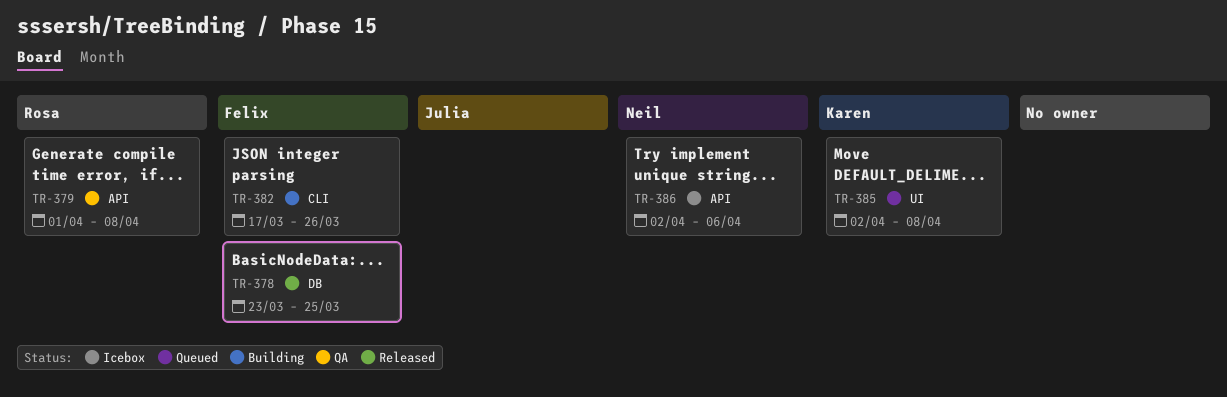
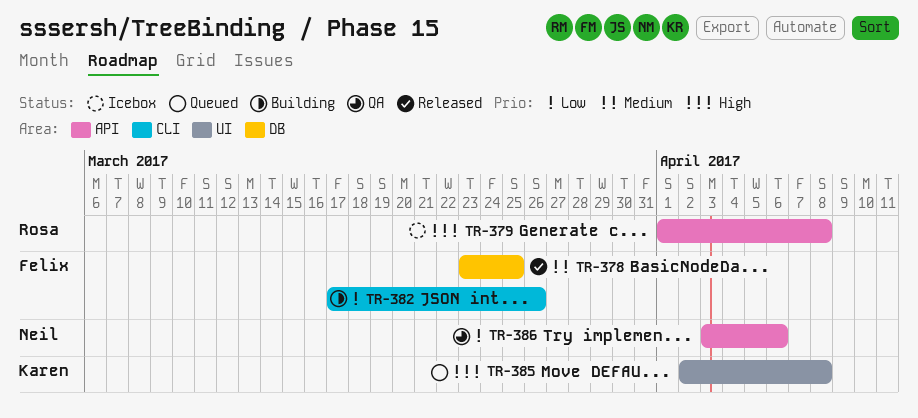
TR-379, status: QA -> Icebox
TR-386, status: Icebox -> QA
TR-386, start: Apr 2 -> Apr 3

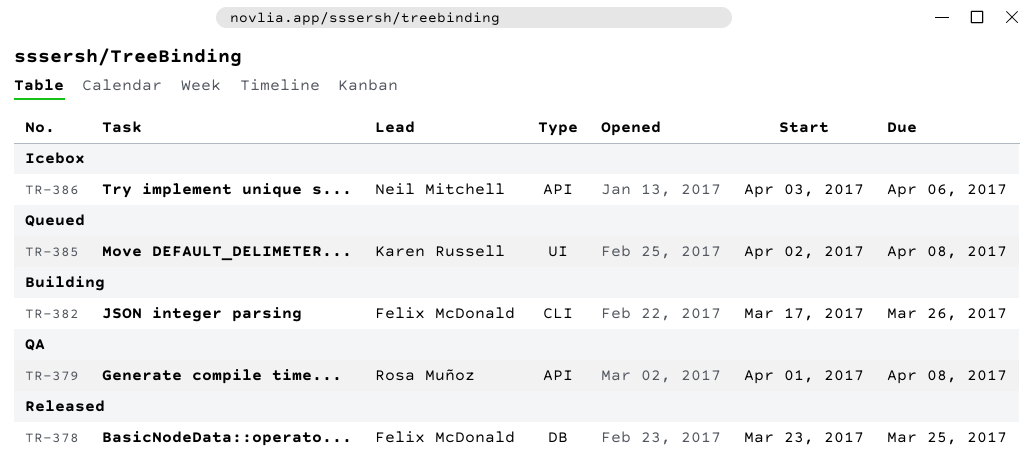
TR-379, status: Icebox -> QA
TR-386, status: QA -> Icebox

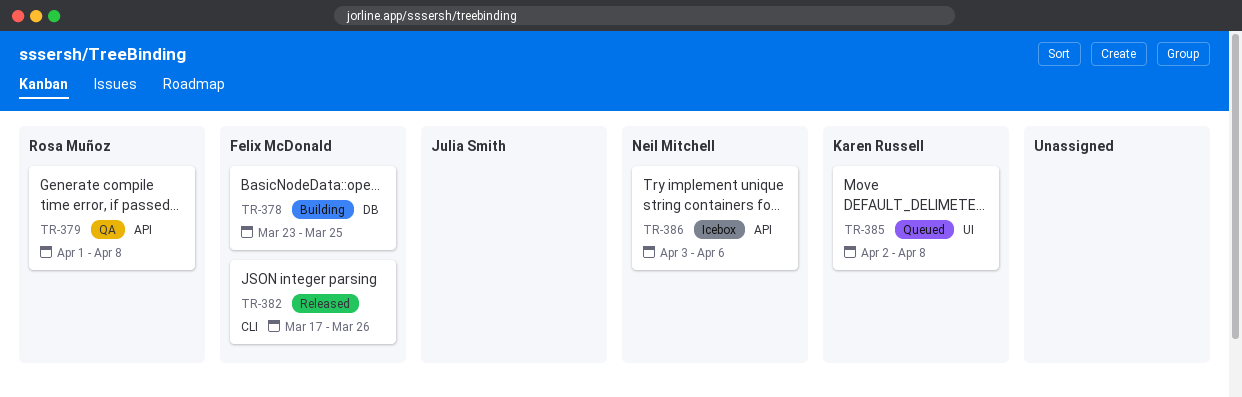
TR-378, status: Released -> Building
TR-382, status: Building -> Released

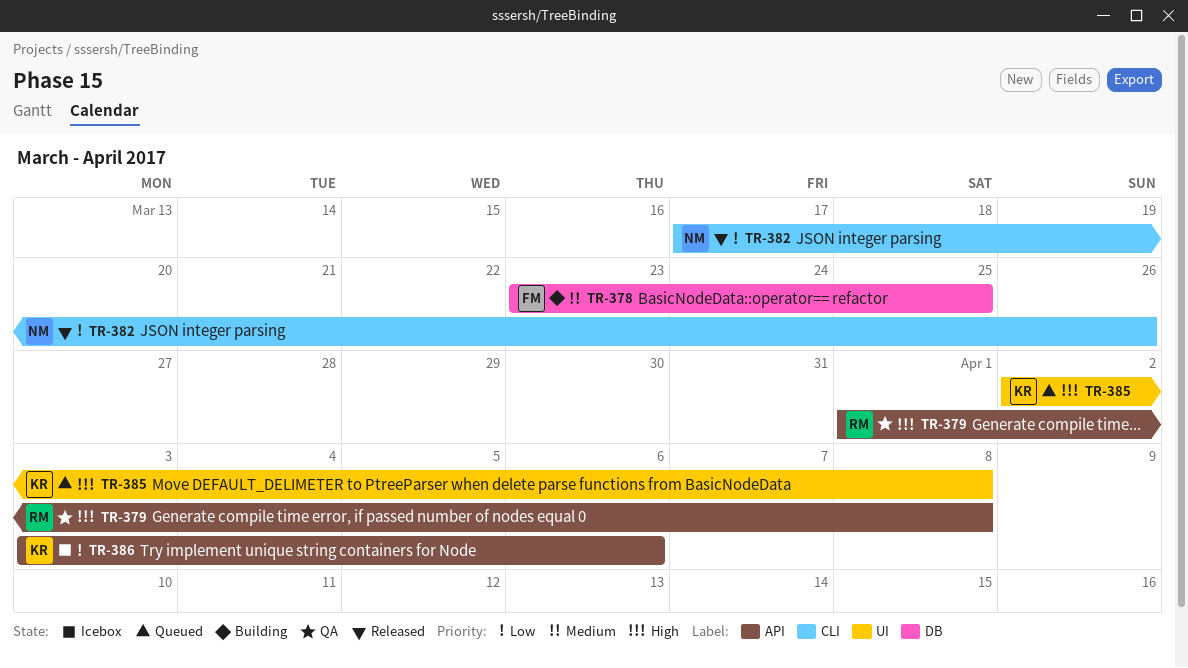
TR-382, owner: Felix McDonald -> Neil Mitchell
TR-386, owner: Neil Mitchell -> Karen Russell

